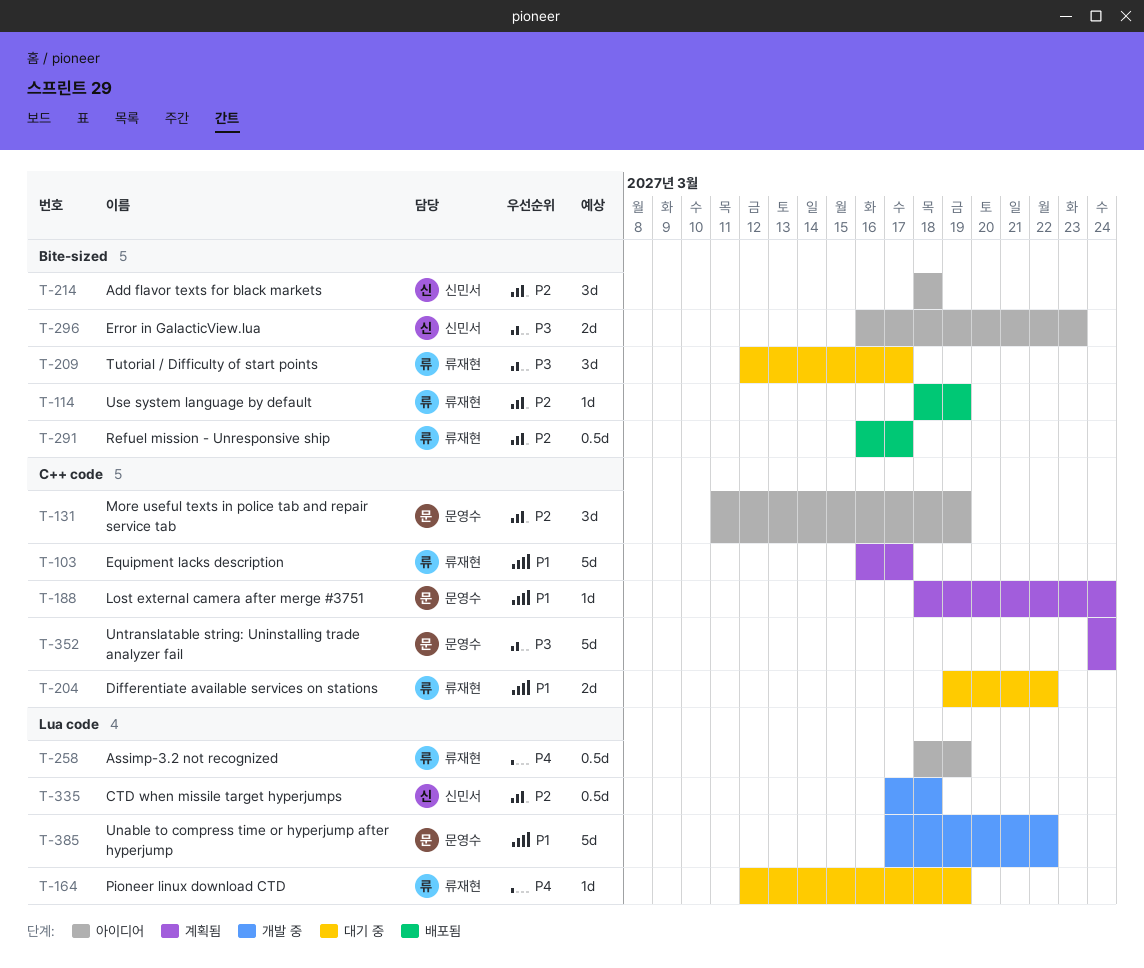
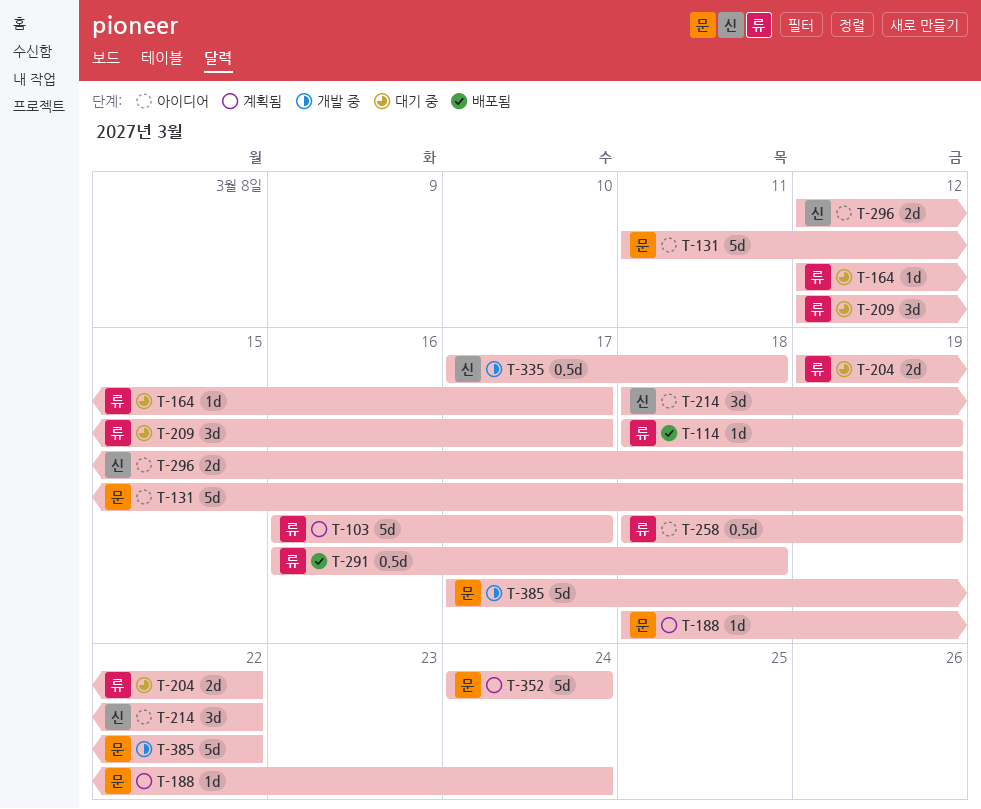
T-131, estimate: 3d -> 5d
T-164, due: Mar 19 -> Mar 17
T-214, due: Mar 18 -> Mar 22
T-291, due: Mar 17 -> Mar 18
T-296, start: Mar 16 -> Mar 12
T-296, due: Mar 23 -> Mar 19

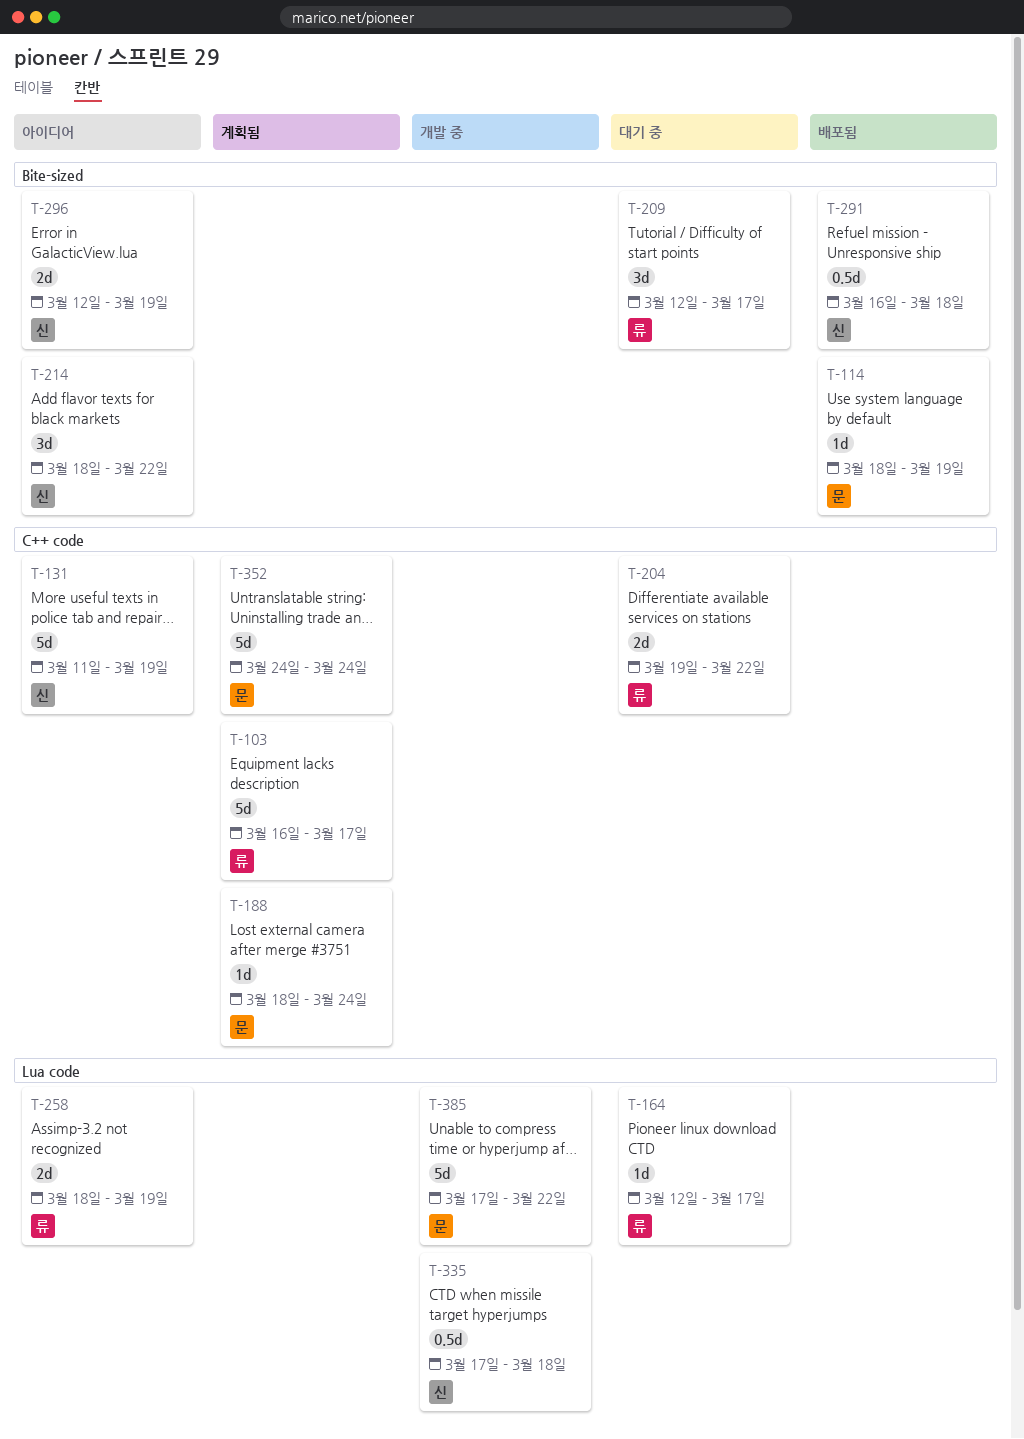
T-114, owner: 류 -> 문
T-131, owner: 문 -> 신
T-258, estimate: 0.5d -> 2d
T-291, owner: 류 -> 신

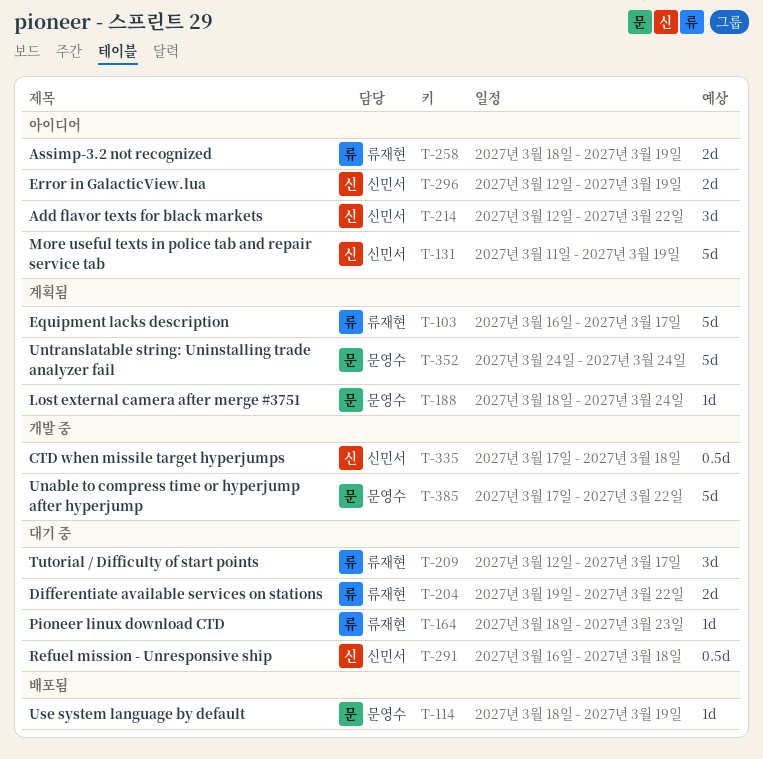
T-164, start: Mar 12 -> Mar 18
T-164, due: Mar 17 -> Mar 23
T-214, start: Mar 18 -> Mar 12
T-291, status: 배포됨 -> 대기 중

